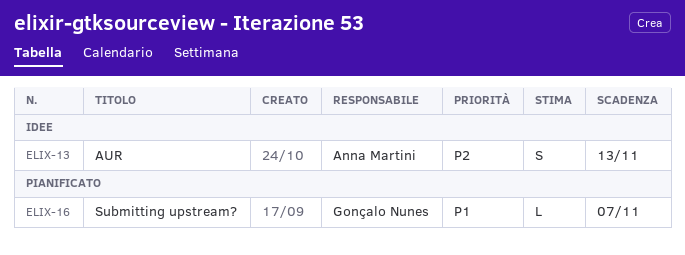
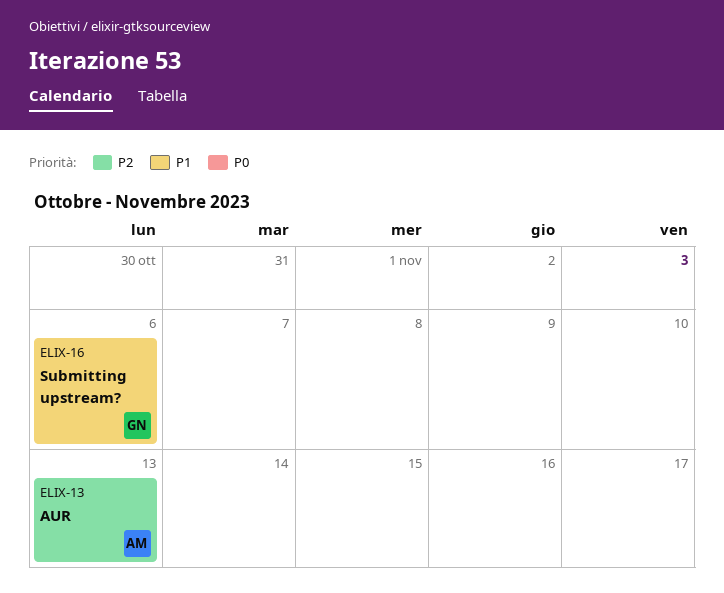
ELIX-16, due: Nov 7 -> Nov 6

